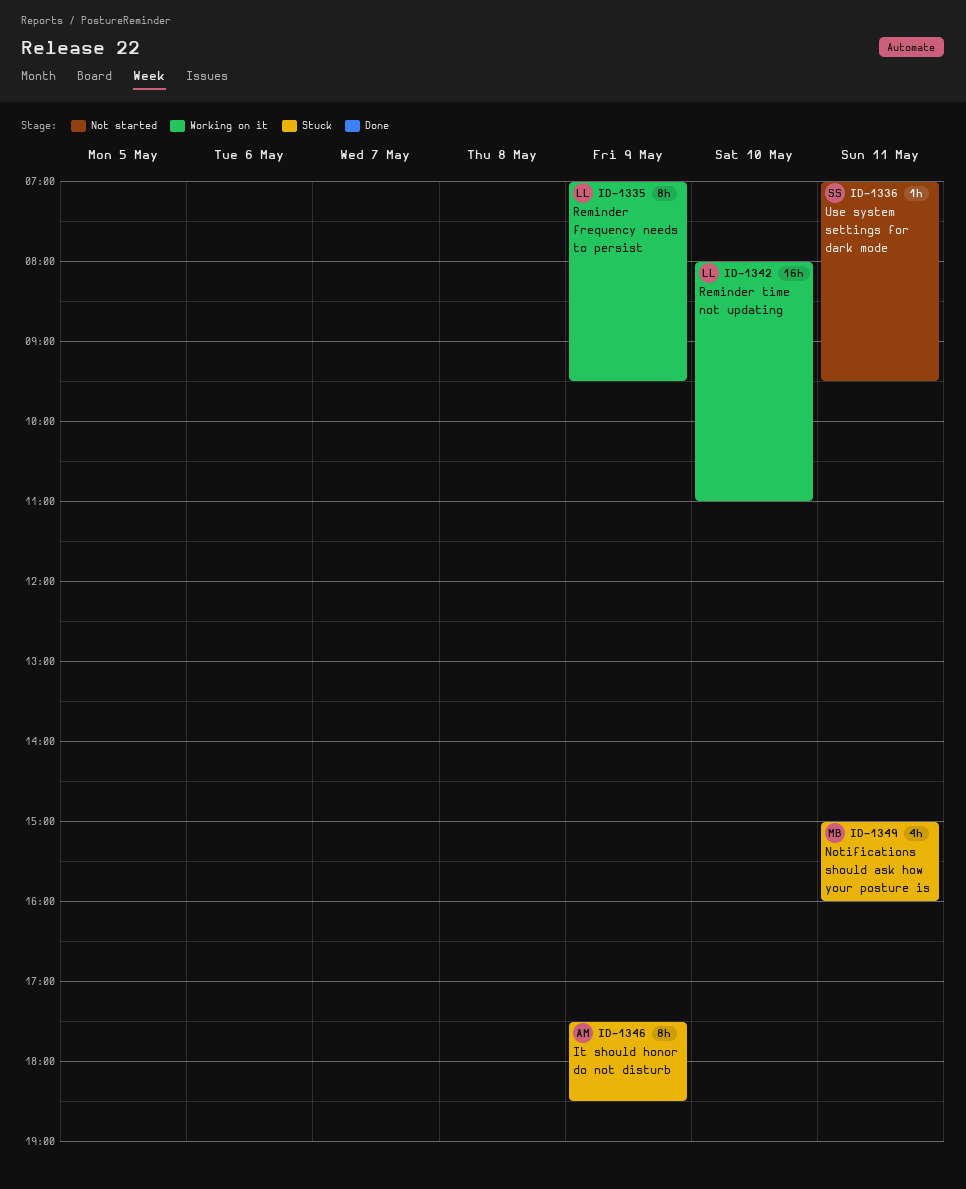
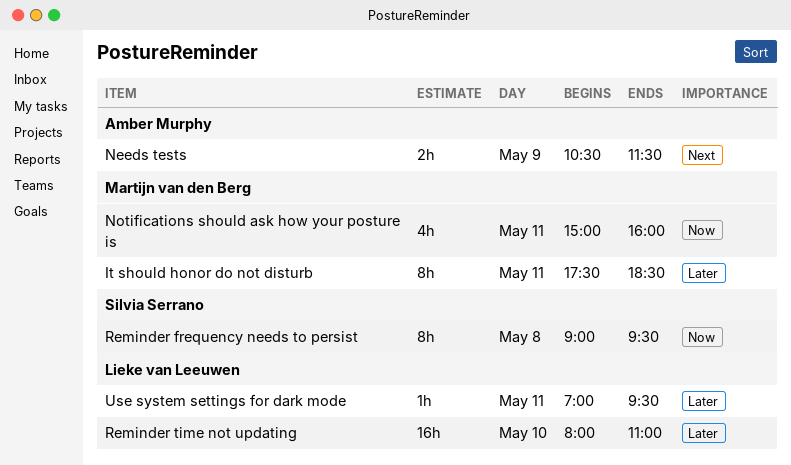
It should honor do not disturb, owner: Amber Murphy -> Martijn van den Berg
It should honor do not disturb, day: May 9 -> May 11
Needs tests: none -> present
Reminder frequency needs to persist, owner: Lieke van Leeuwen -> Silvia Serrano
Reminder frequency needs to persist, day: May 9 -> May 8
Reminder frequency needs to persist, begins: 07:00 -> 09:00
Use system settings for dark mode, owner: Silvia Serrano -> Lieke van Leeuwen

